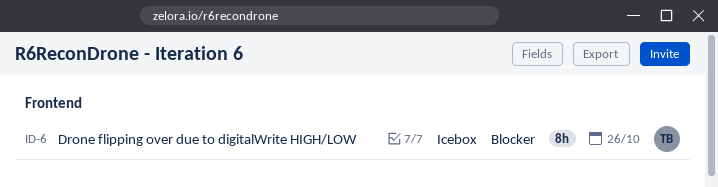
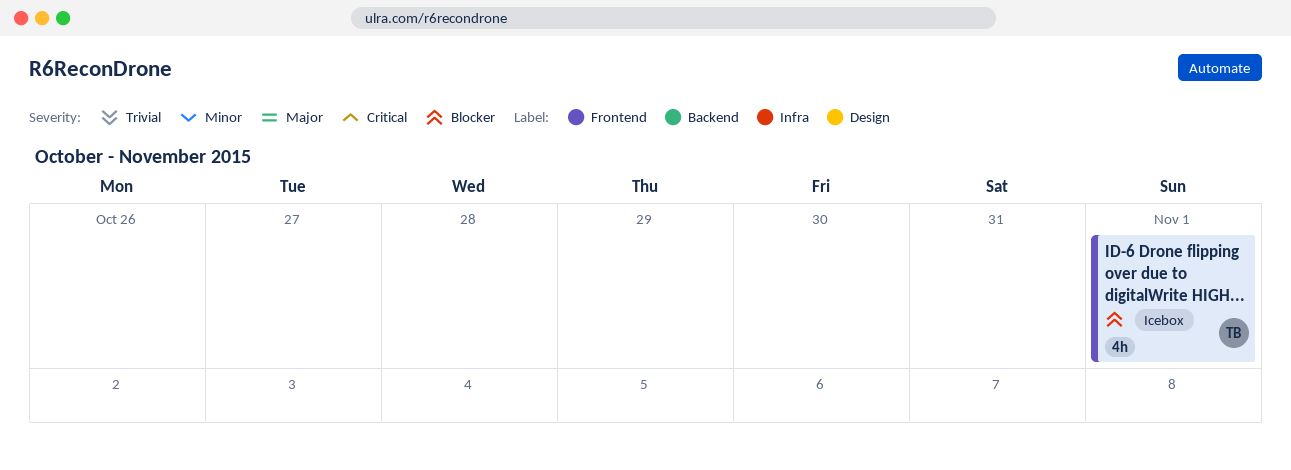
ID-6, estimate: 8h -> 4h
ID-6, due: Oct 26 -> Nov 1

